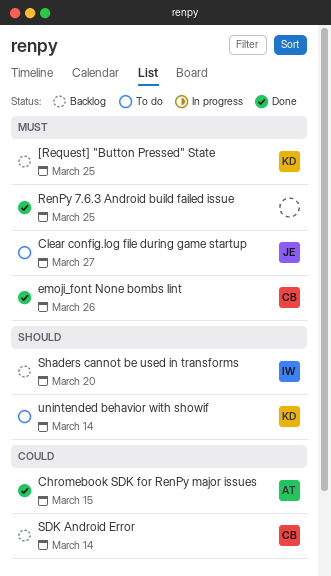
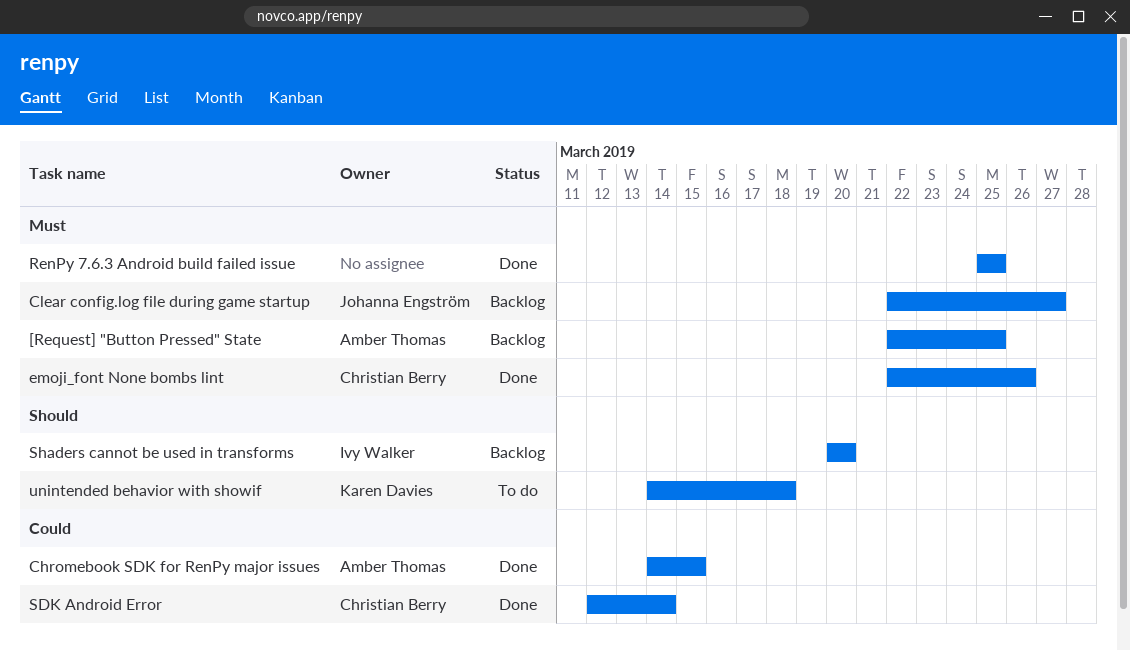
[Request] "Button Pressed" State, owner: Karen Davies -> Amber Thomas
Clear config.log file during game startup, status: To do -> Backlog
SDK Android Error, status: Backlog -> Done
unintended behavior with showif, due: Mar 14 -> Mar 18

